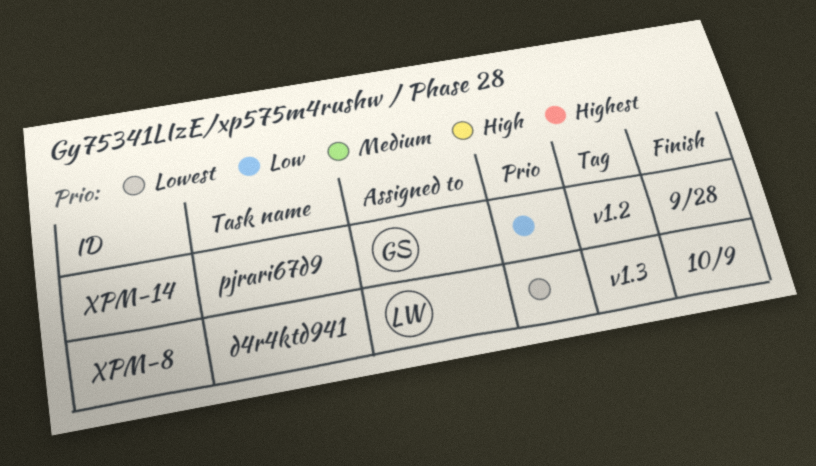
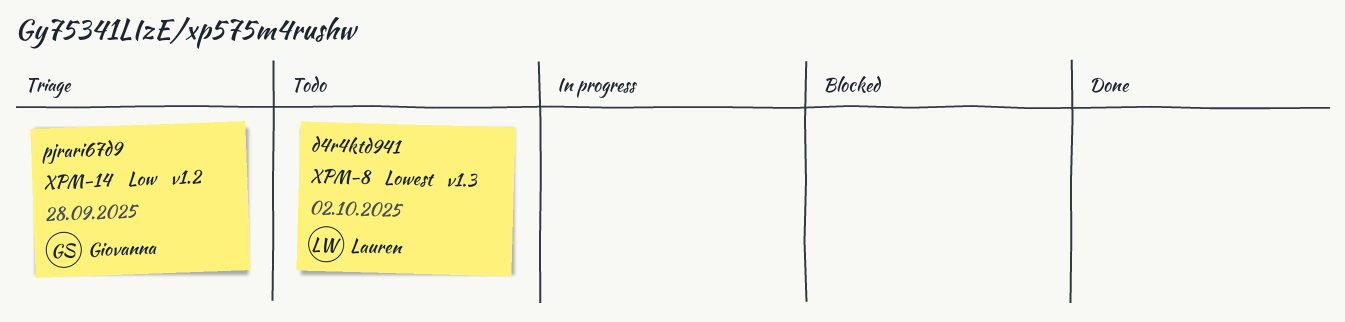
XPM-8, due: Oct 9 -> Oct 2

